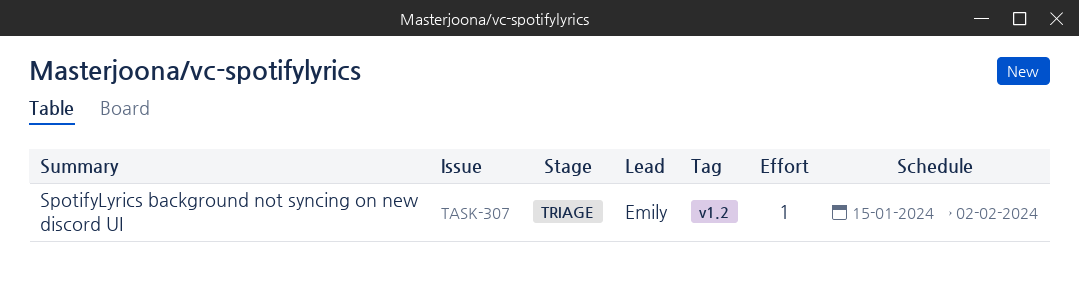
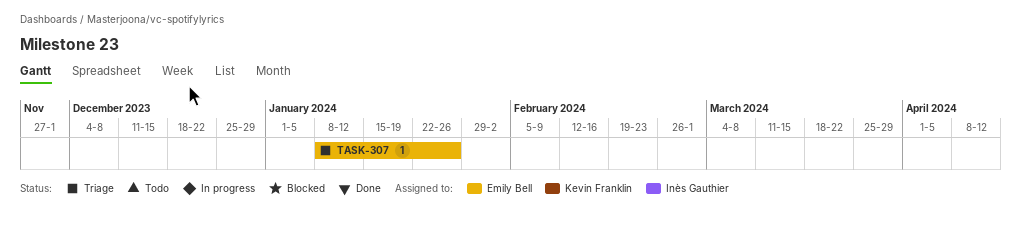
TASK-307, start: Jan 15 -> Jan 8
TASK-307, due: Feb 2 -> Jan 26

